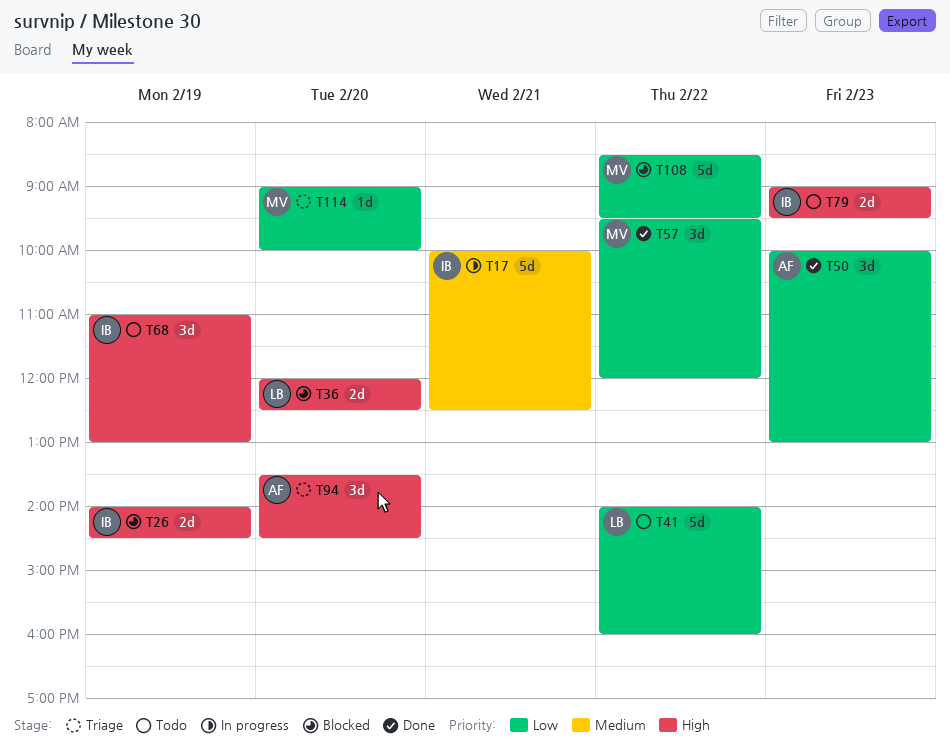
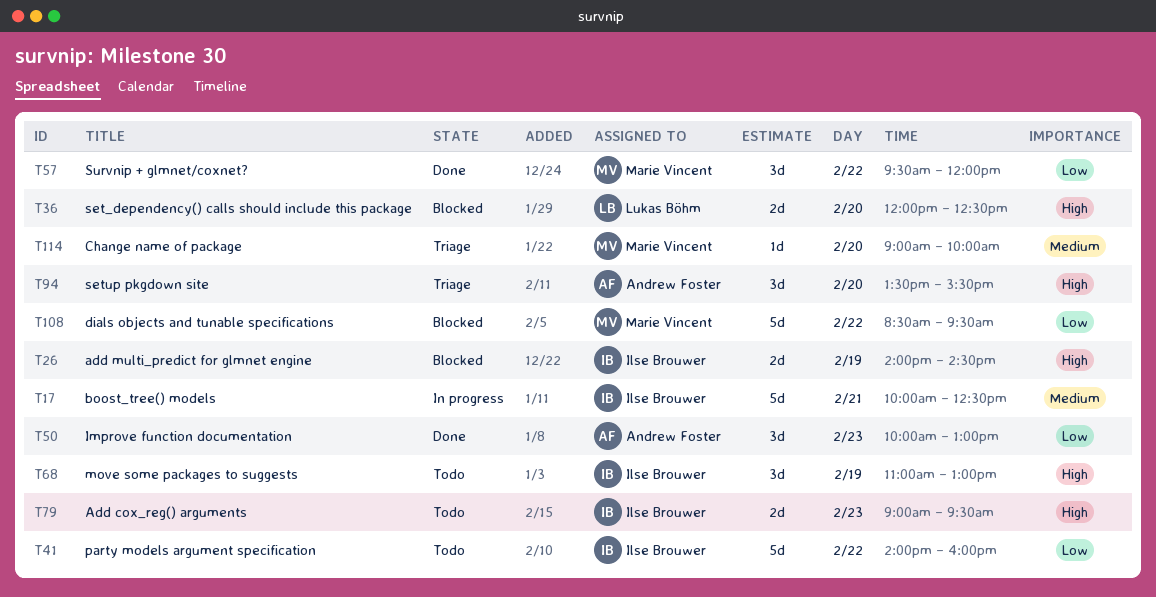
T41, owner: Lukas Böhm -> Ilse Brouwer
T94, ends: 14:30 -> 15:30
T114, priority: Low -> Medium

